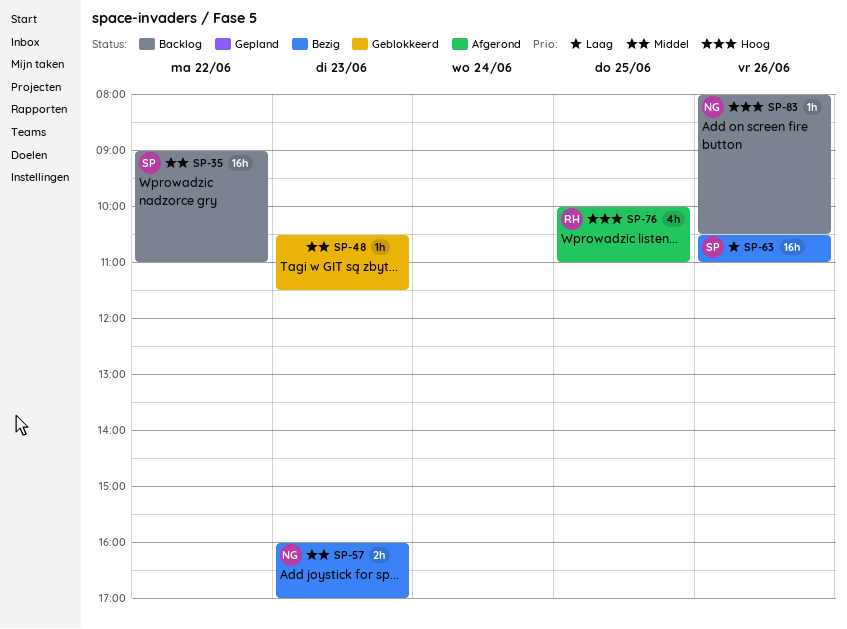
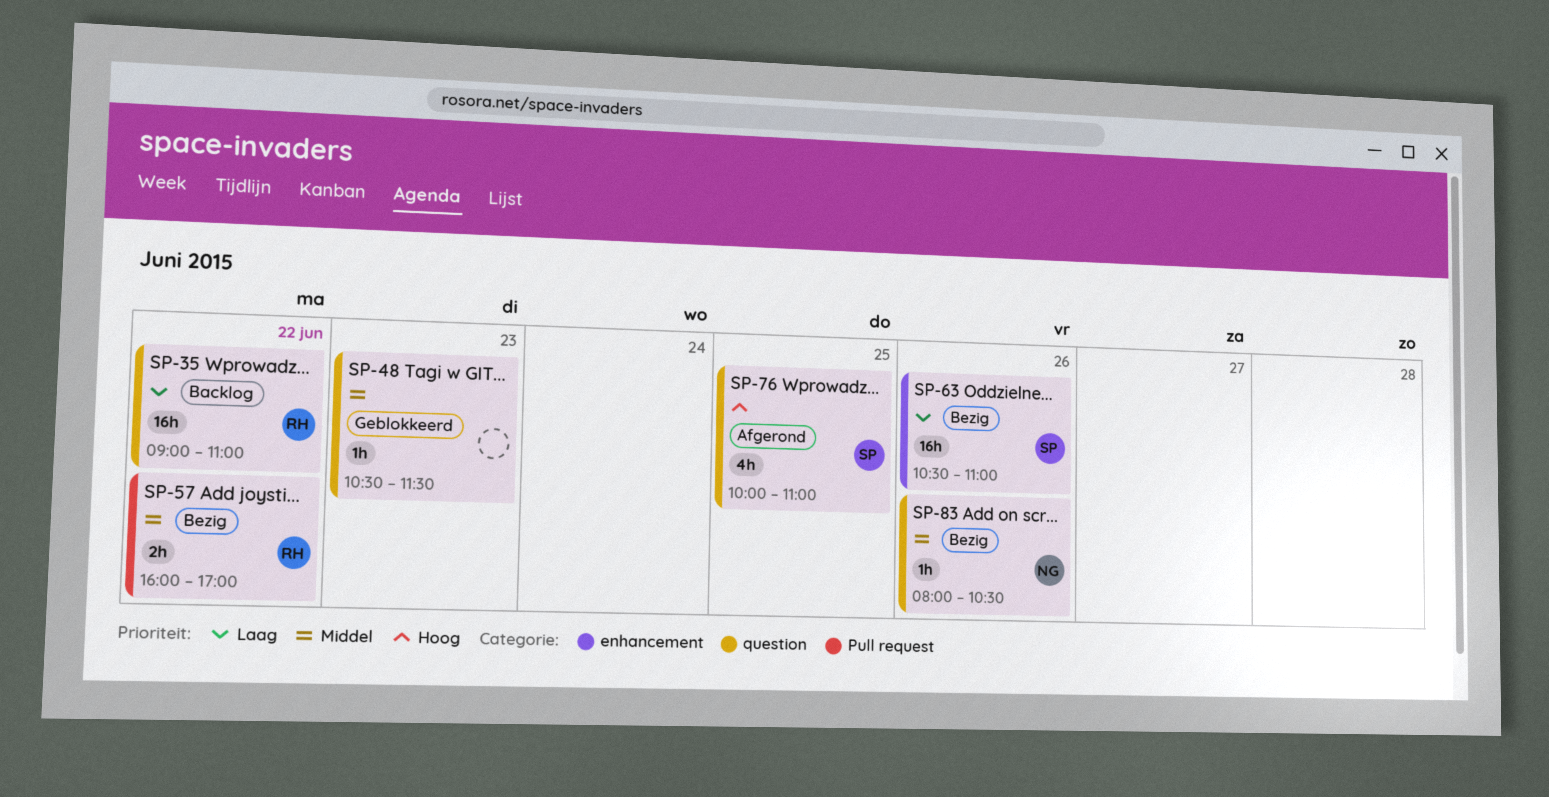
SP-35, owner: SP -> RH
SP-35, priority: Middel -> Laag
SP-57, owner: NG -> RH
SP-57, day: Jun 23 -> Jun 22
SP-76, owner: RH -> SP
SP-83, status: Backlog -> Bezig
SP-83, priority: Hoog -> Middel

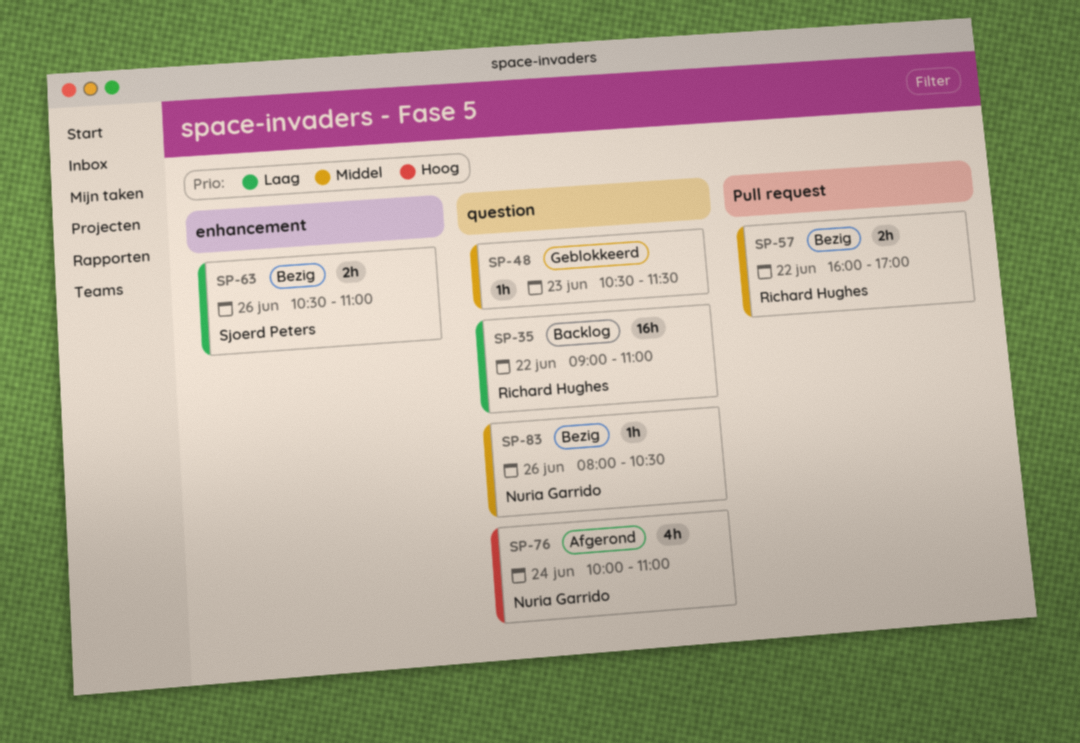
SP-63, estimate: 16h -> 2h
SP-76, owner: Sjoerd Peters -> Nuria Garrido
SP-76, day: Jun 25 -> Jun 24

